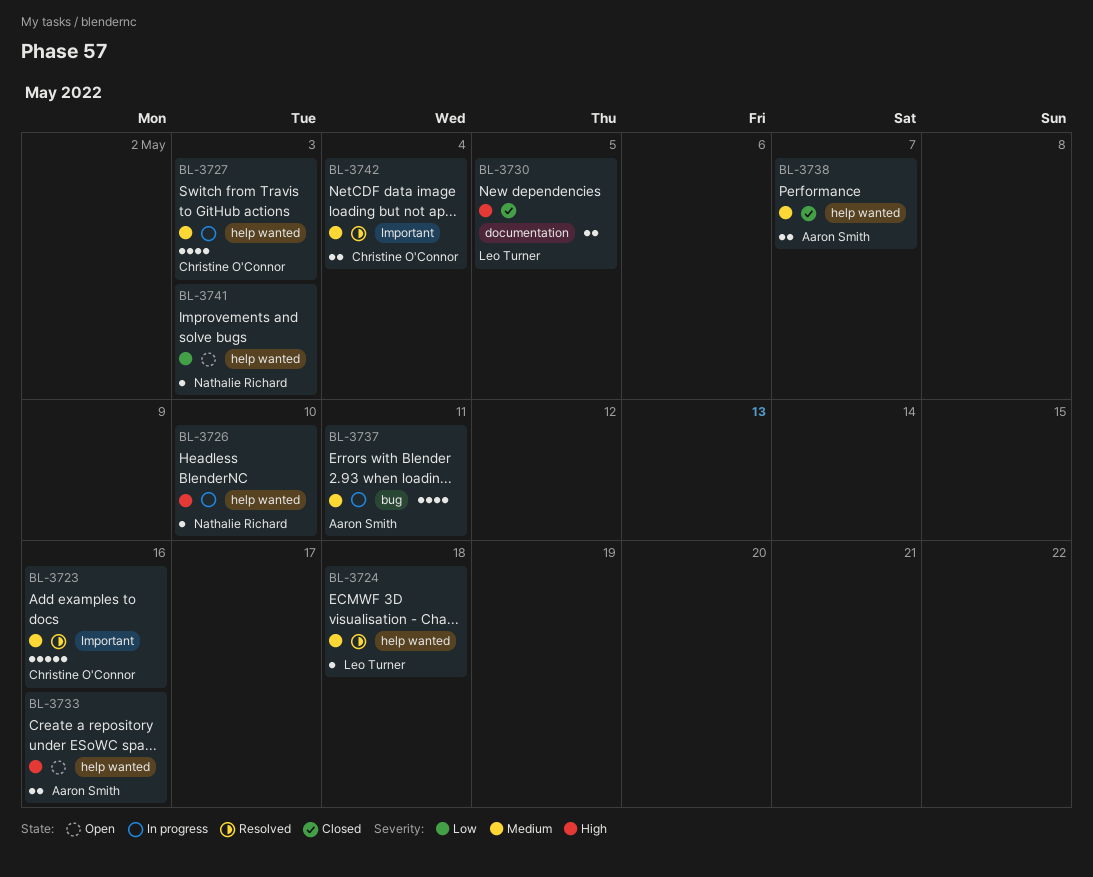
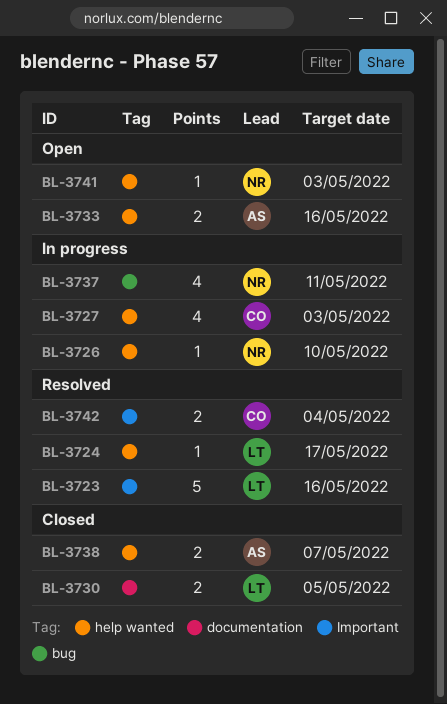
BL-3723, owner: Christine O'Connor -> Leo Turner
BL-3724, due: May 18 -> May 17
BL-3737, owner: Aaron Smith -> Nathalie Richard

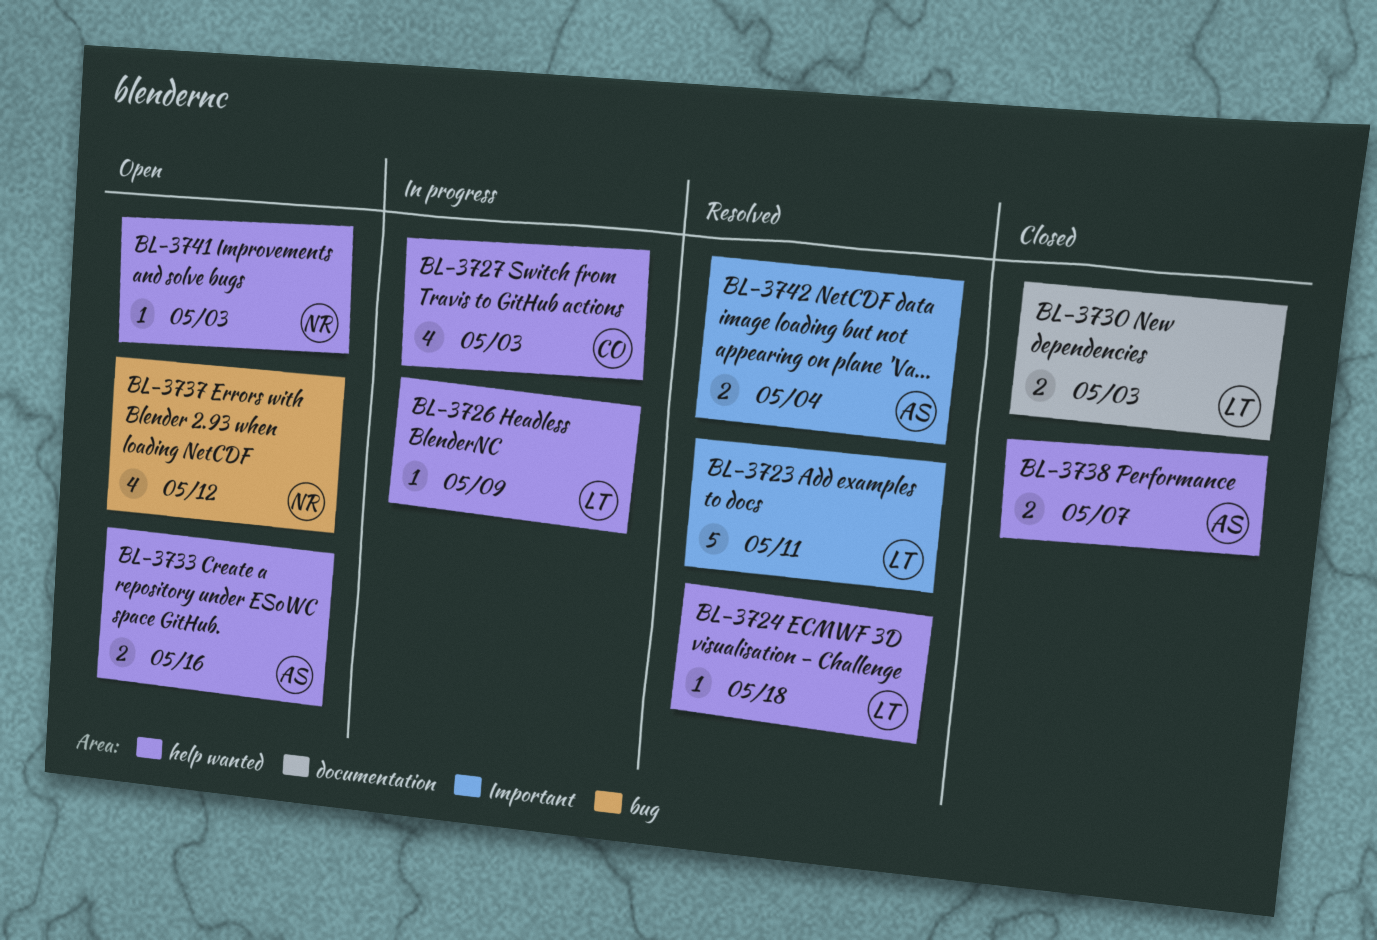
BL-3723, due: May 16 -> May 11
BL-3724, due: May 17 -> May 18
BL-3726, owner: NR -> LT
BL-3726, due: May 10 -> May 9
BL-3730, due: May 5 -> May 3
BL-3737, status: In progress -> Open
BL-3737, due: May 11 -> May 12
BL-3742, owner: CO -> AS

